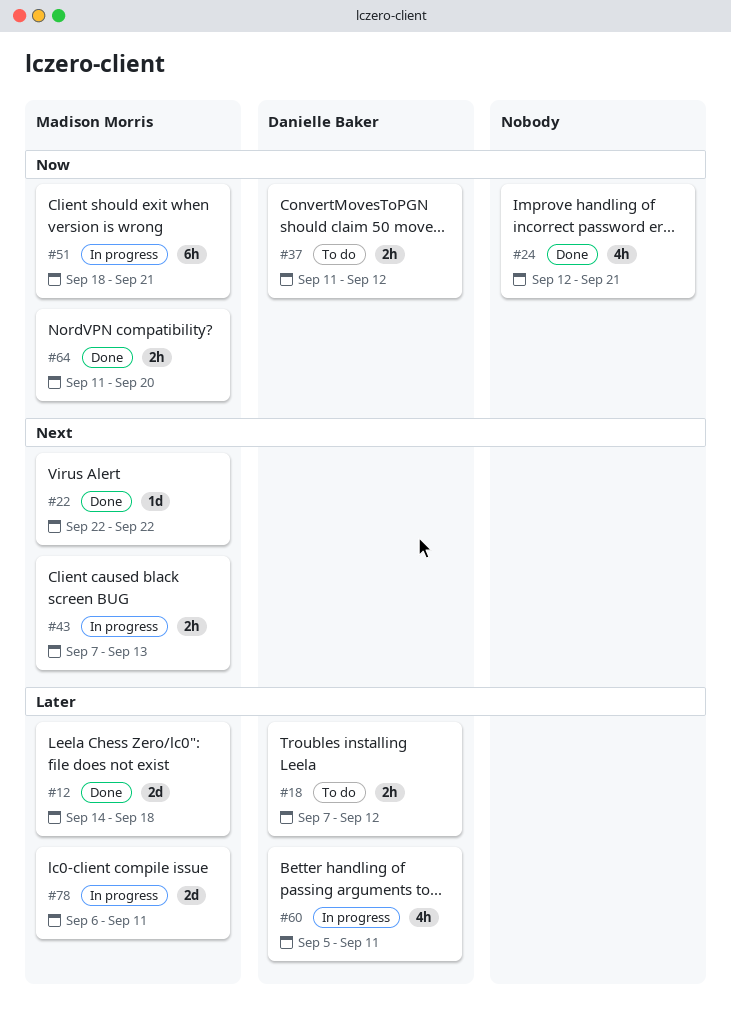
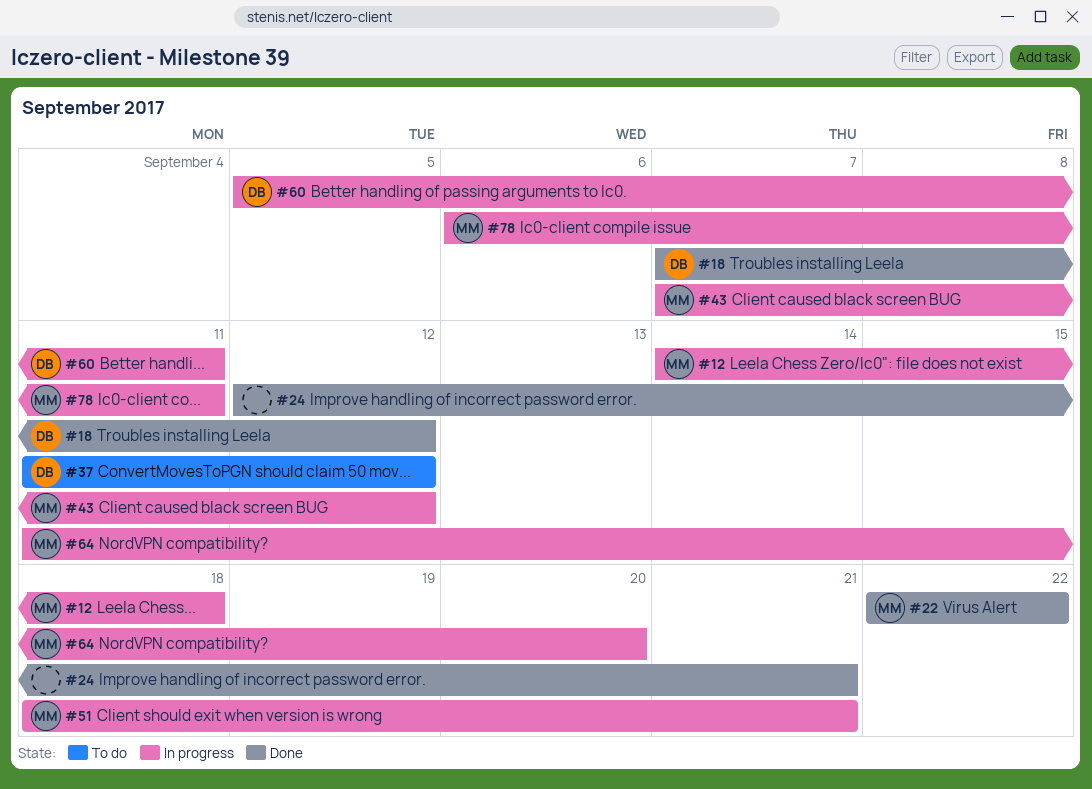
#12, status: Done -> In progress
#18, status: To do -> Done
#43, due: Sep 13 -> Sep 12
#64, status: Done -> In progress

